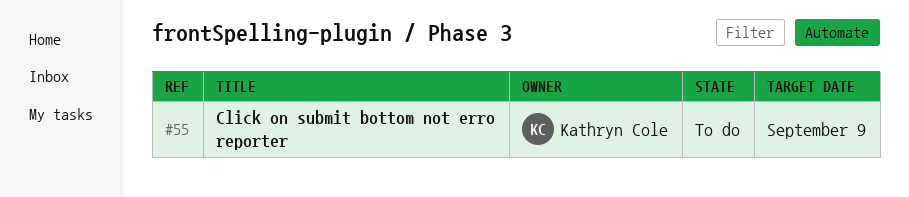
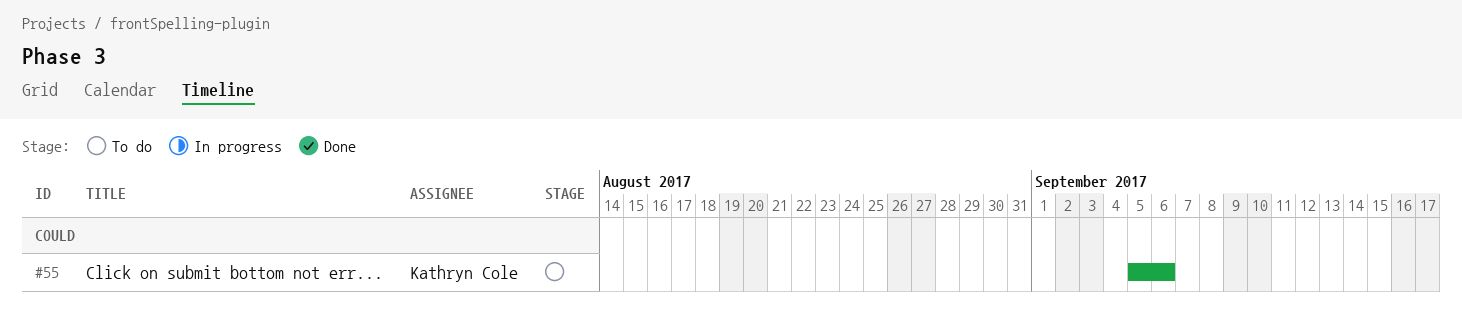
#55, due: Sep 9 -> Sep 6

